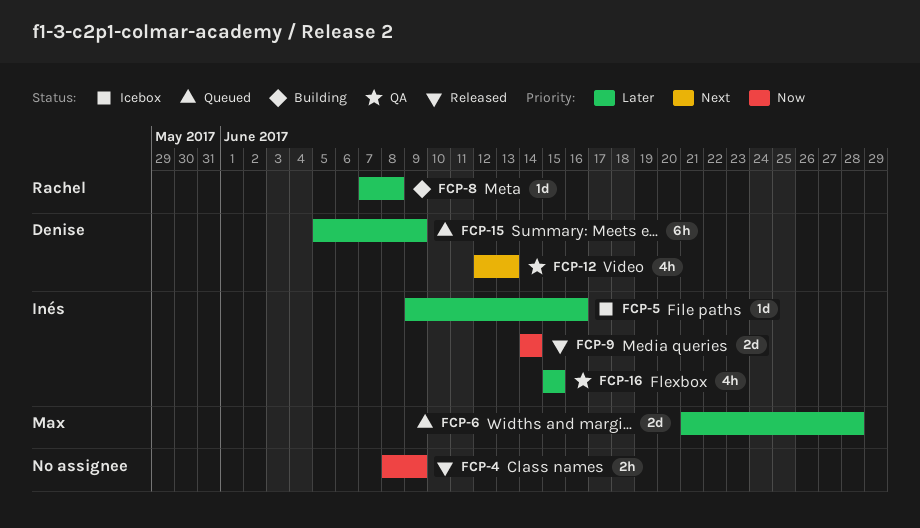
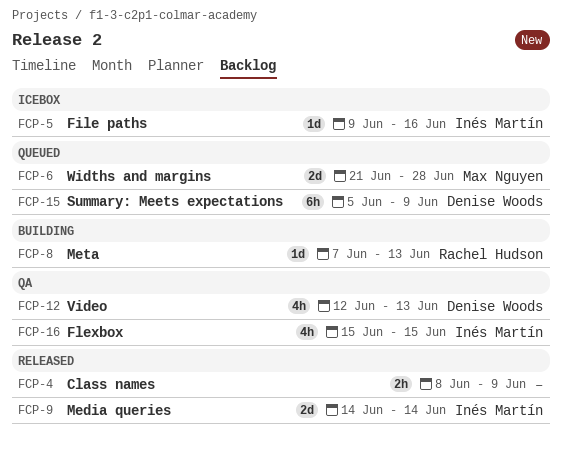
FCP-8, due: Jun 8 -> Jun 13

